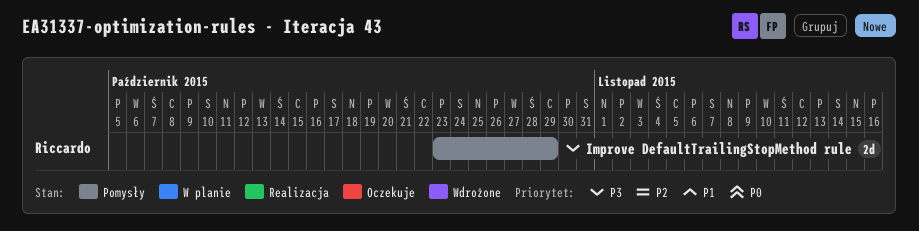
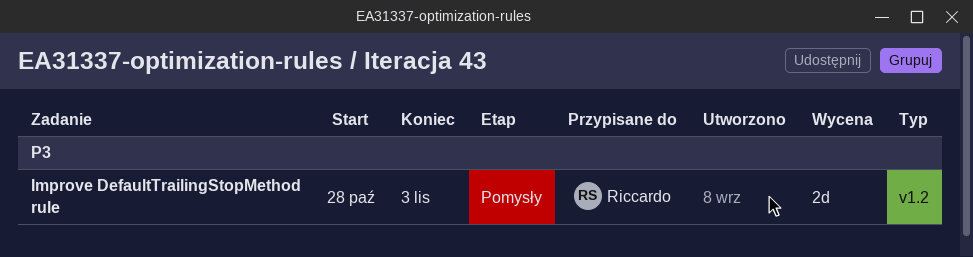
Improve DefaultTrailingStopMethod rule, start: Oct 23 -> Oct 28
Improve DefaultTrailingStopMethod rule, due: Oct 29 -> Nov 3

